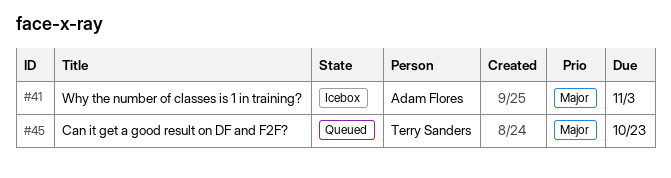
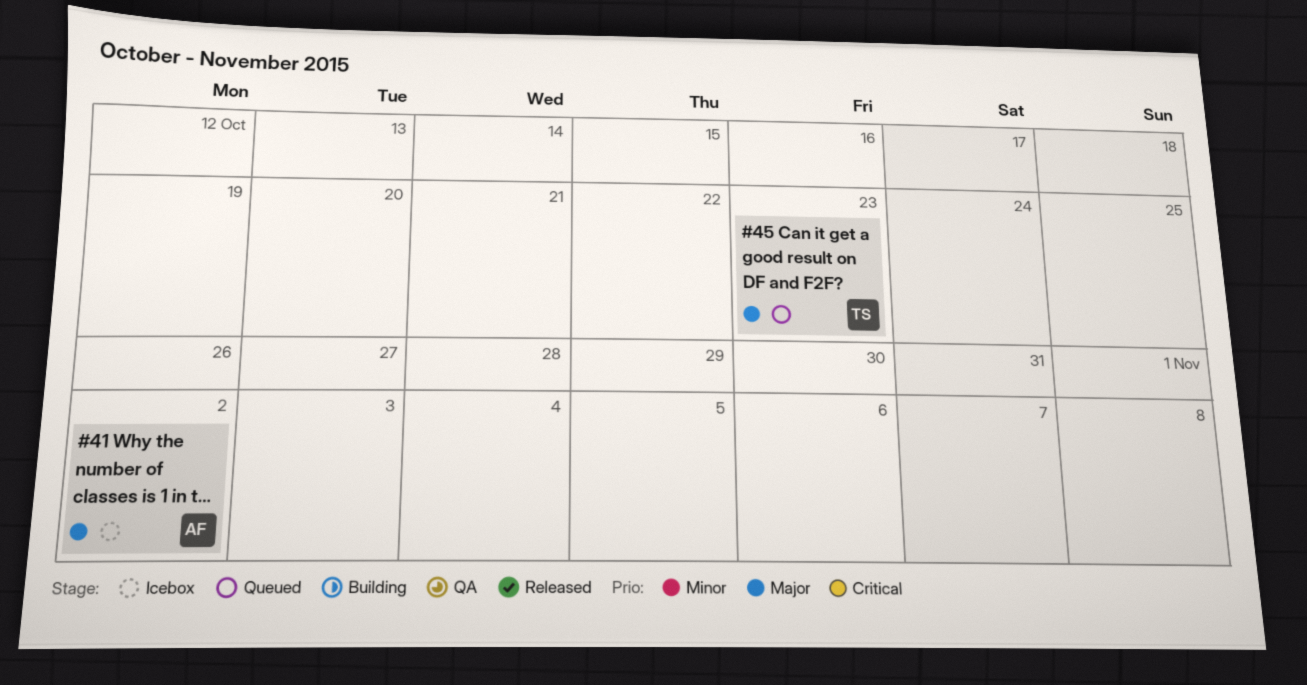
#41, due: Nov 3 -> Nov 2

